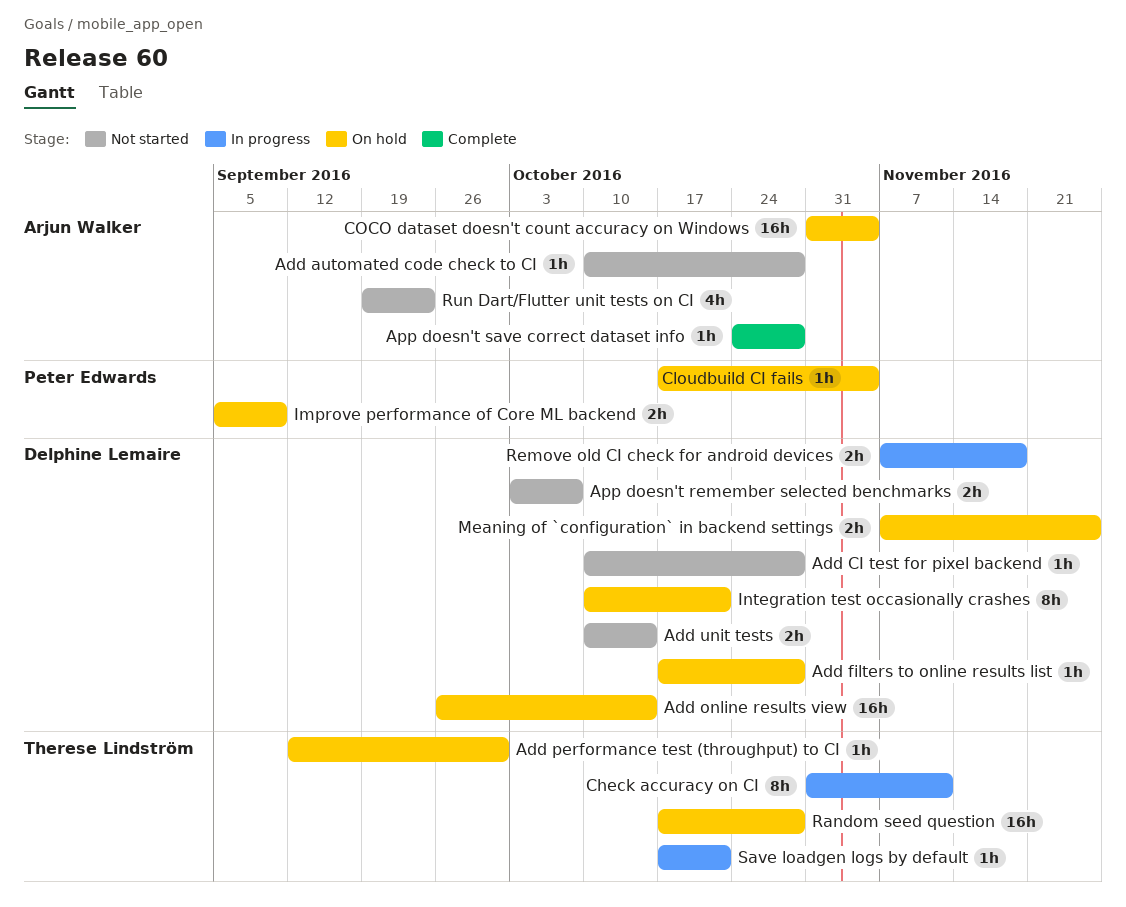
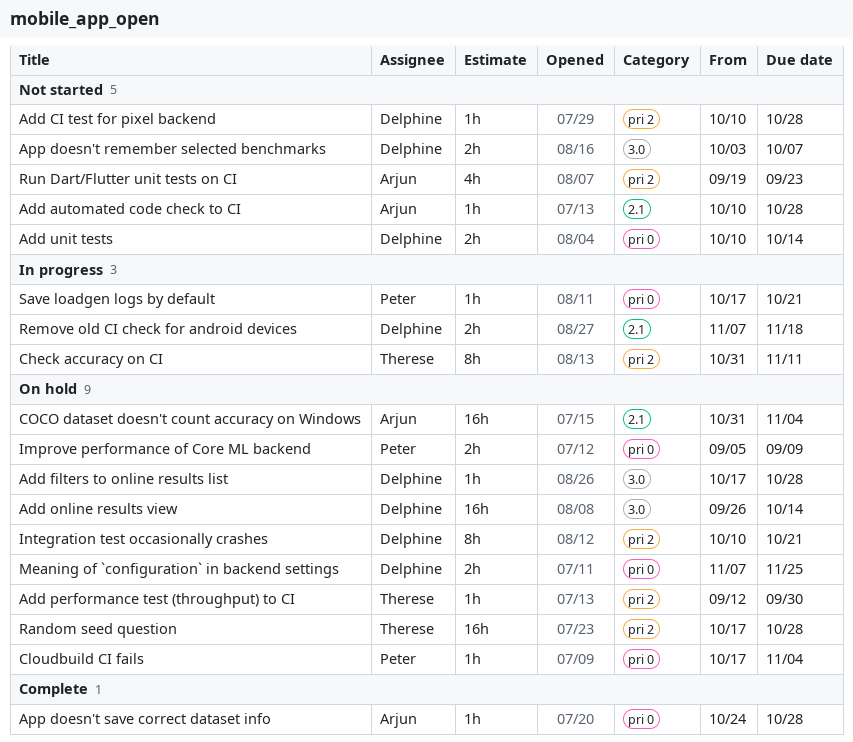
Save loadgen logs by default, owner: Therese Lindström -> Peter Edwards

